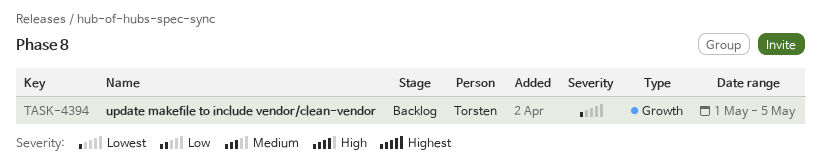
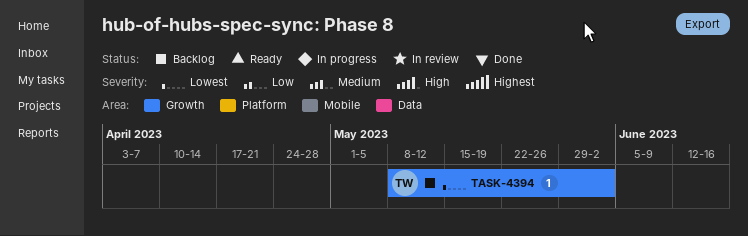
TASK-4394, start: May 1 -> May 8
TASK-4394, due: May 5 -> Jun 2

